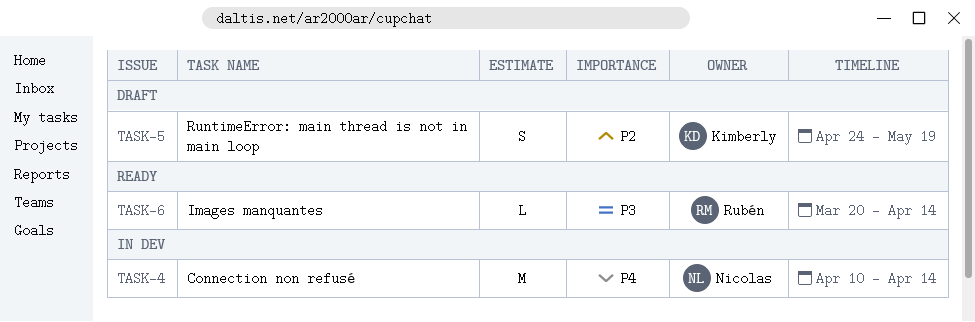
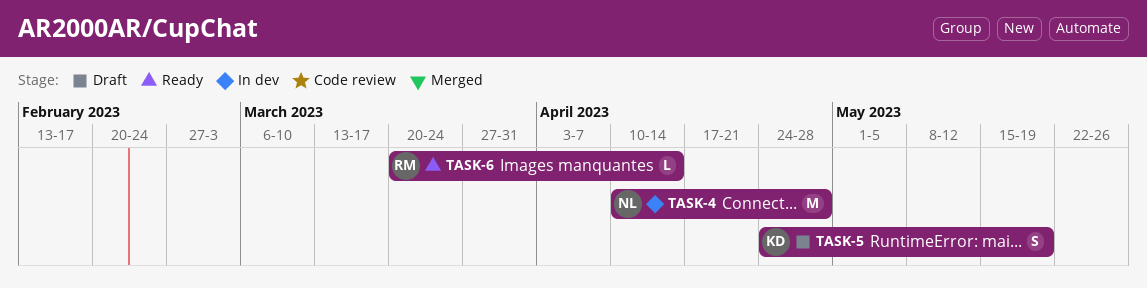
TASK-4, due: Apr 14 -> Apr 28

